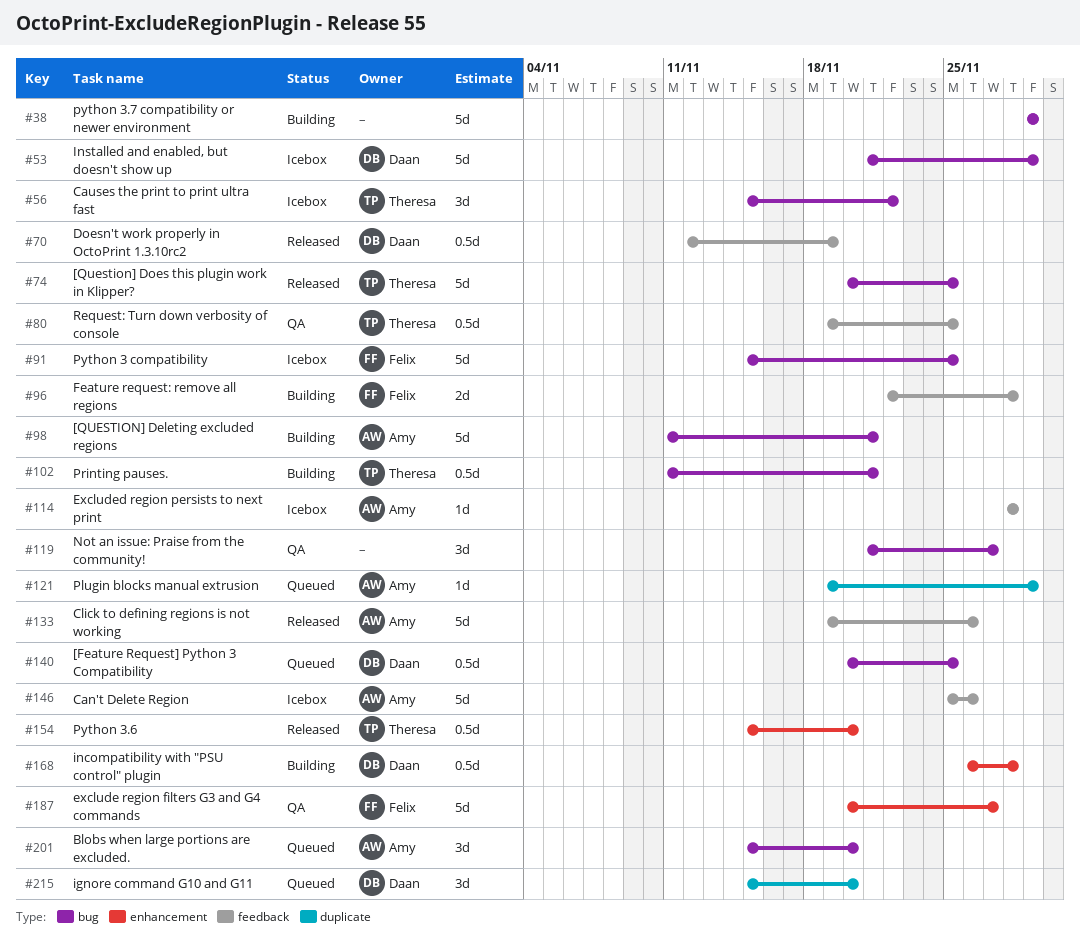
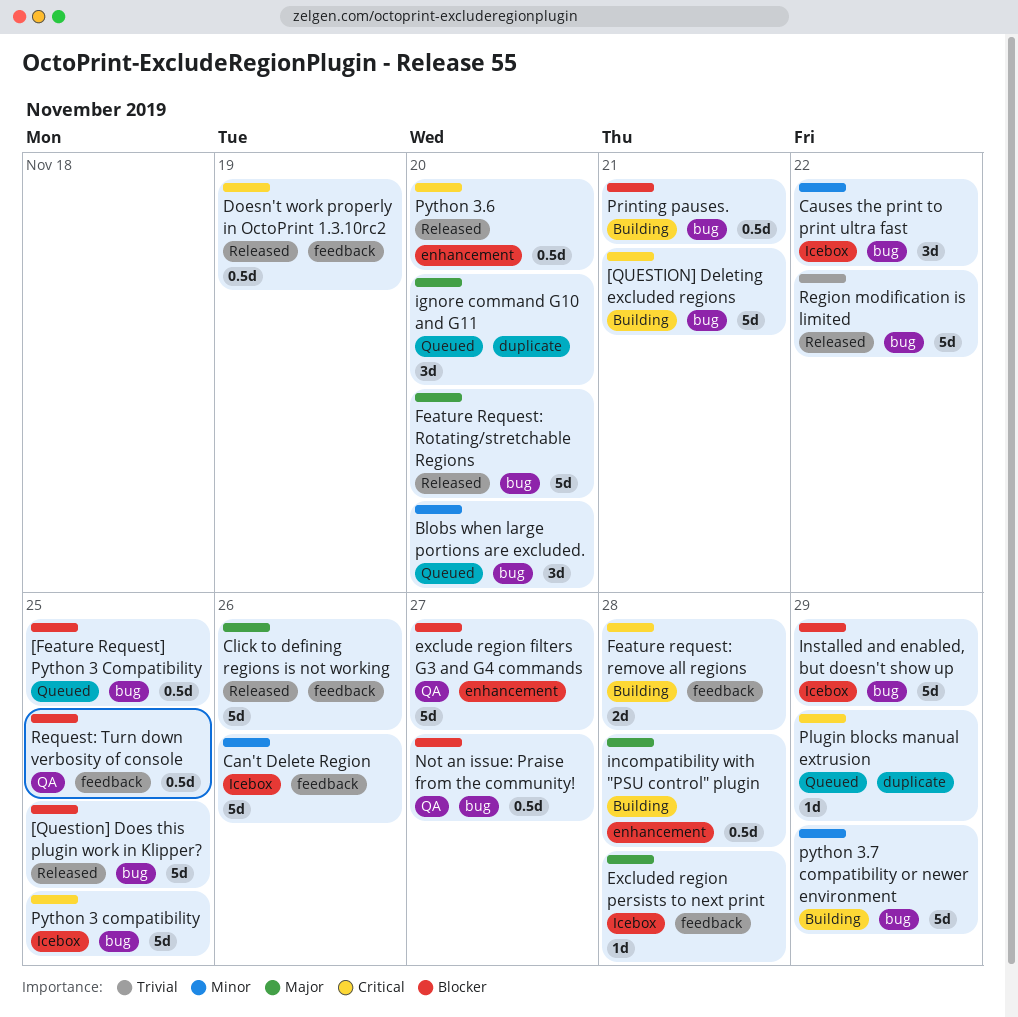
Feature Request: Rotating/stretchable Regions: none -> present
Not an issue: Praise from the community!, estimate: 3d -> 0.5d
Region modification is limited: none -> present

